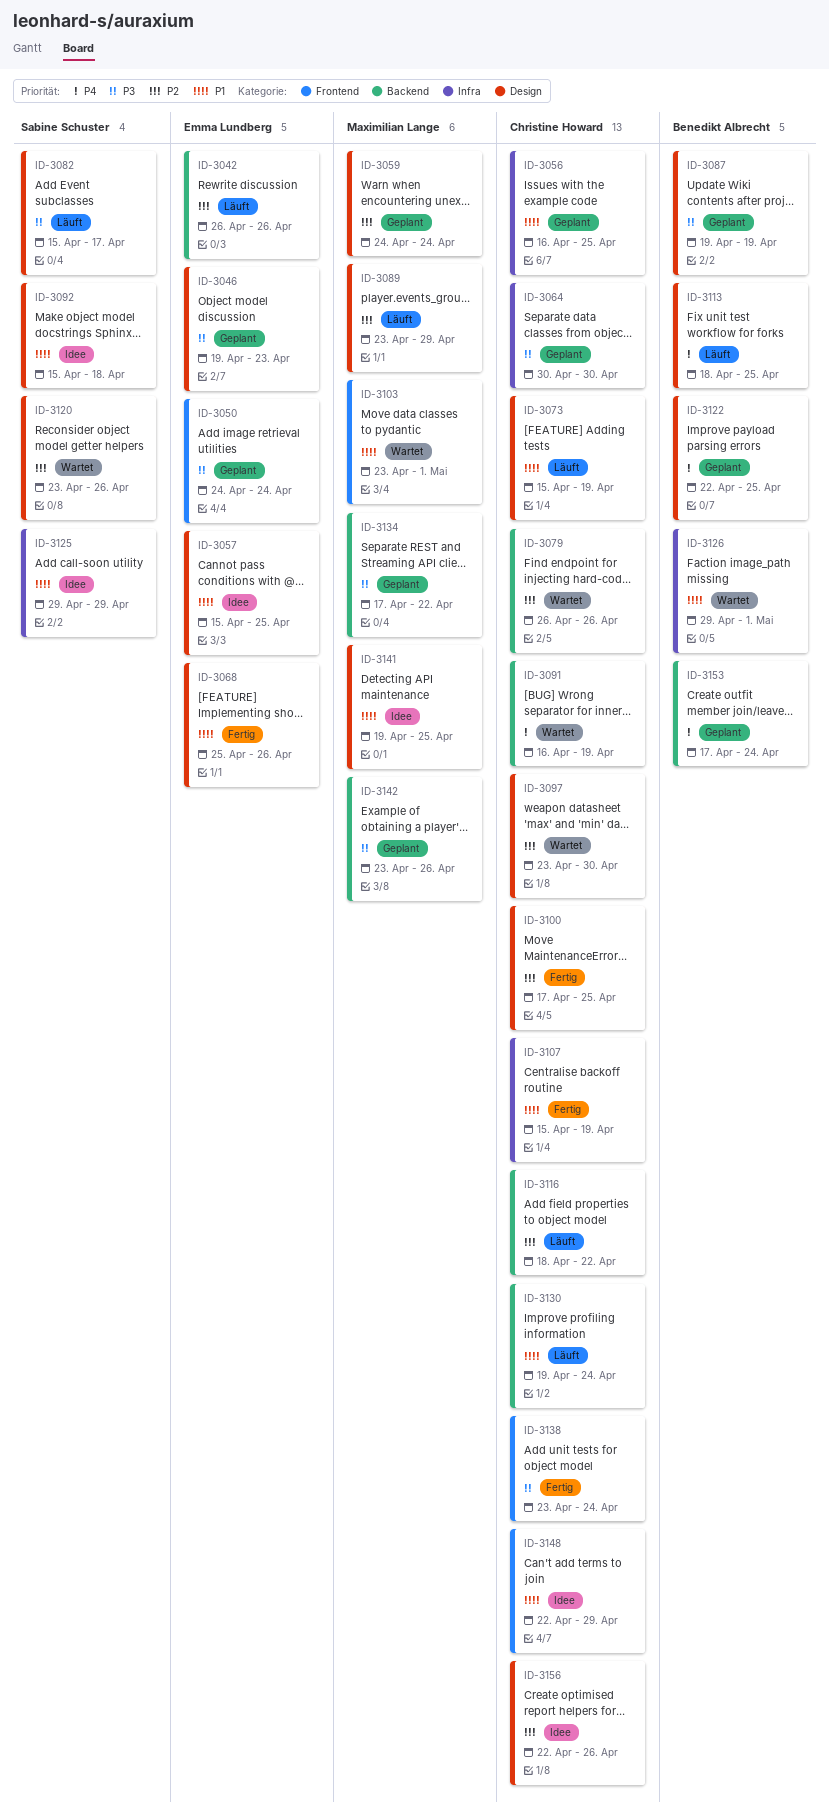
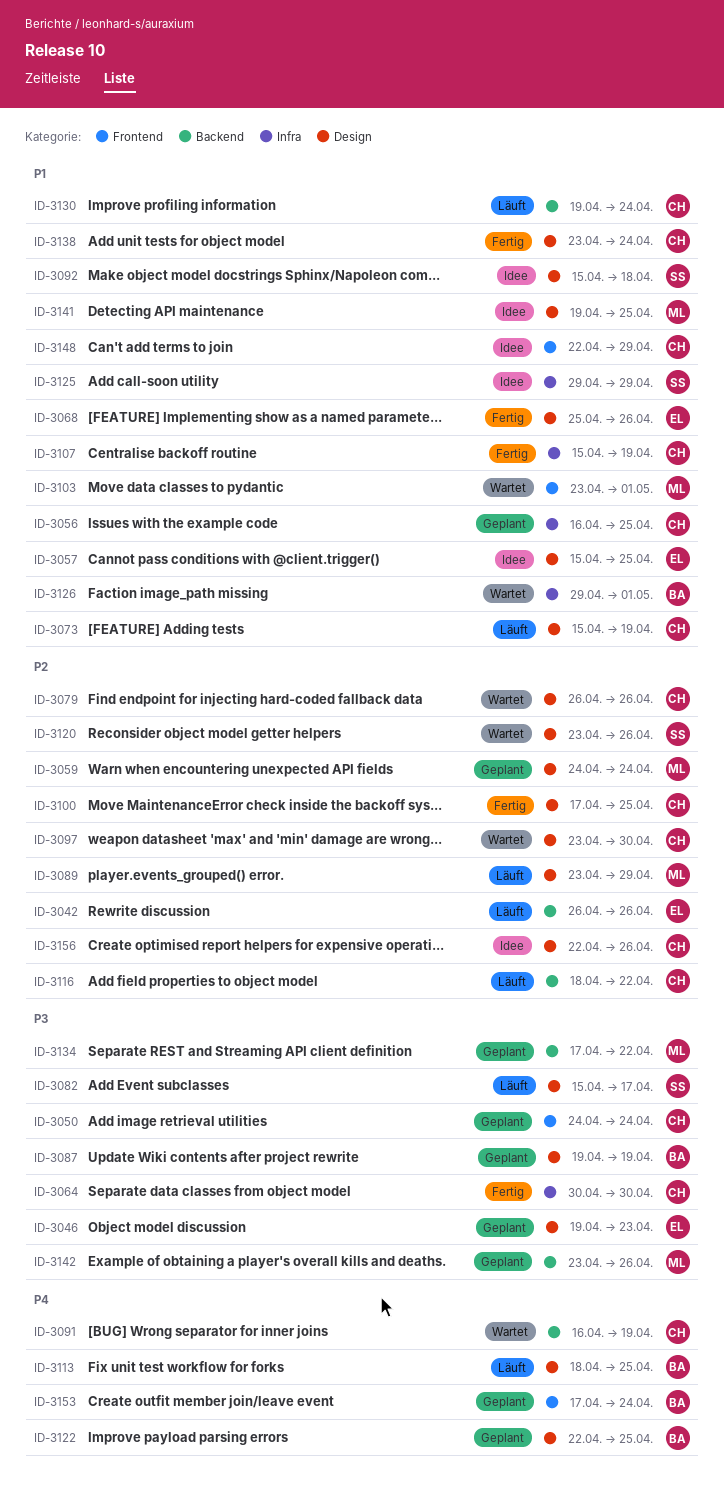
ID-3050, owner: Emma Lundberg -> Christine Howard
ID-3064, status: Geplant -> Fertig
ID-3079, label: Backend -> Design
ID-3138, priority: P3 -> P1
ID-3138, label: Frontend -> Design
ID-3153, label: Backend -> Frontend

